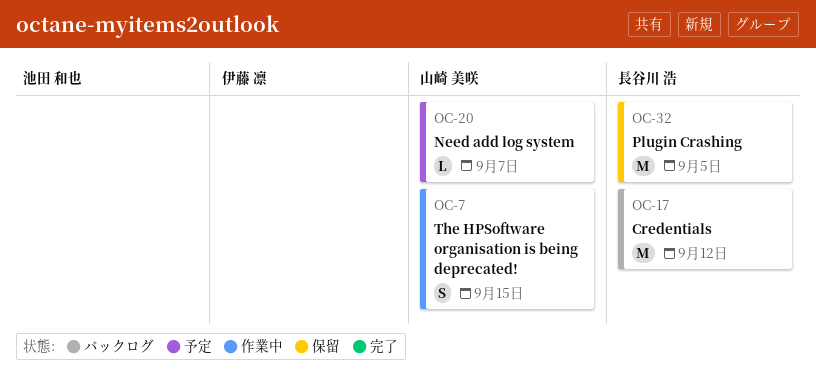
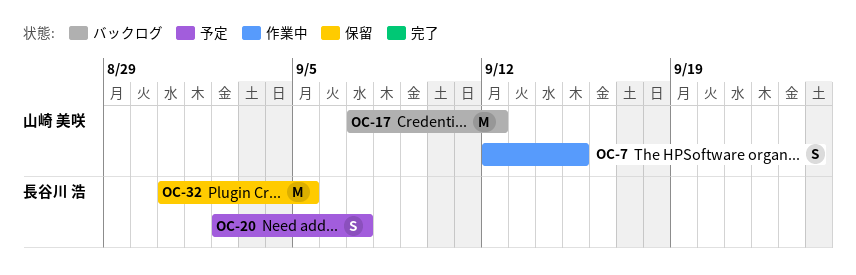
OC-17, owner: 長谷川 浩 -> 山崎 美咲
OC-20, owner: 山崎 美咲 -> 長谷川 浩
OC-20, estimate: L -> S

